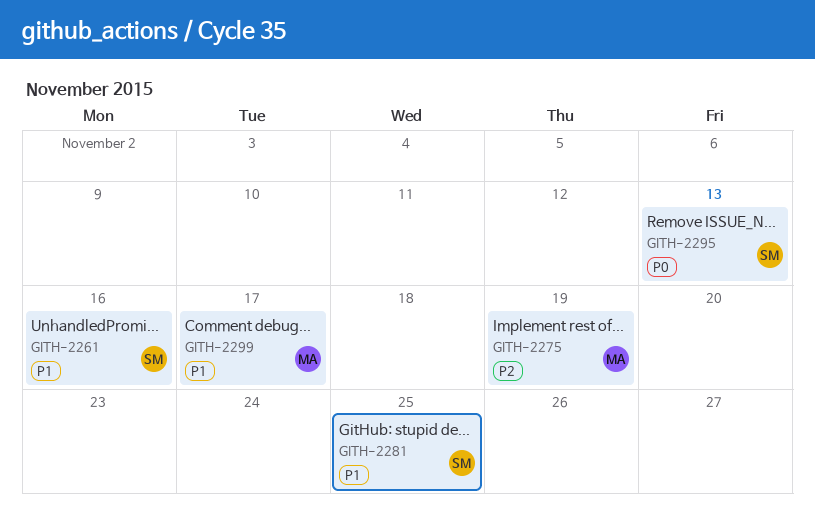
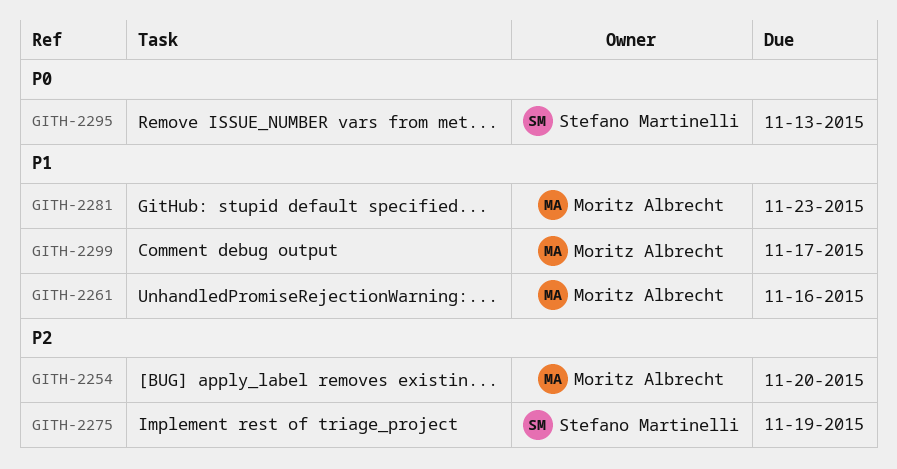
GITH-2254: none -> present
GITH-2261, owner: Stefano Martinelli -> Moritz Albrecht
GITH-2275, owner: Moritz Albrecht -> Stefano Martinelli
GITH-2281, owner: Stefano Martinelli -> Moritz Albrecht
GITH-2281, due: Nov 25 -> Nov 23

